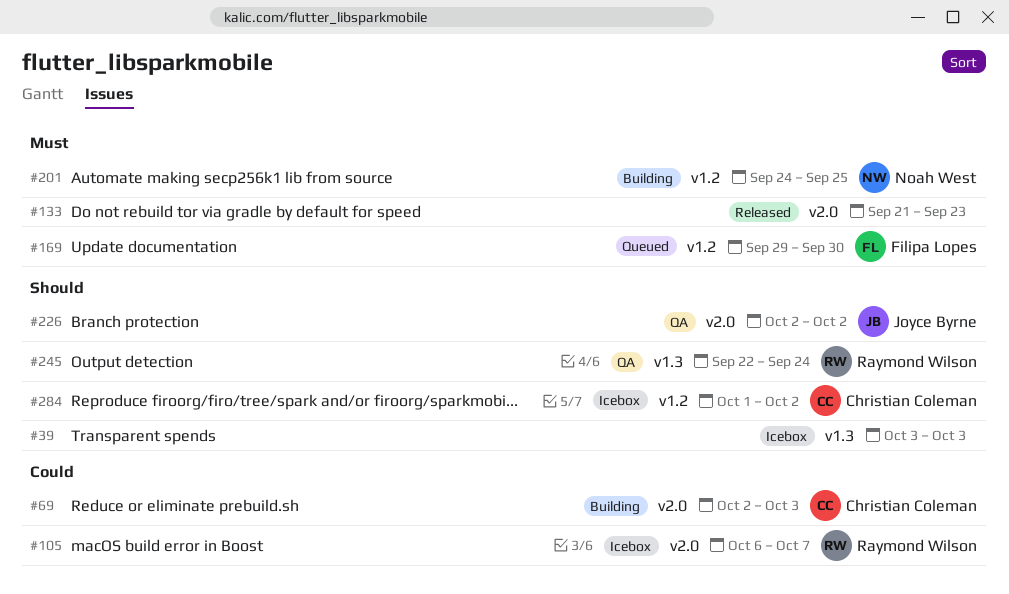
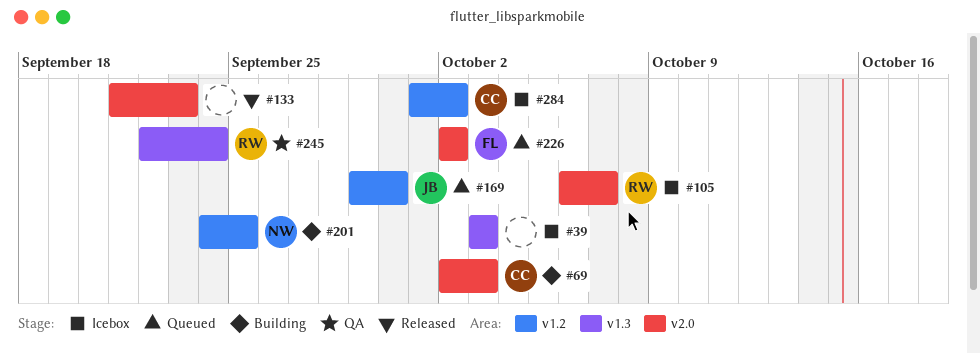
#169, owner: Filipa Lopes -> Joyce Byrne
#226, status: QA -> Queued
#226, owner: Joyce Byrne -> Filipa Lopes

